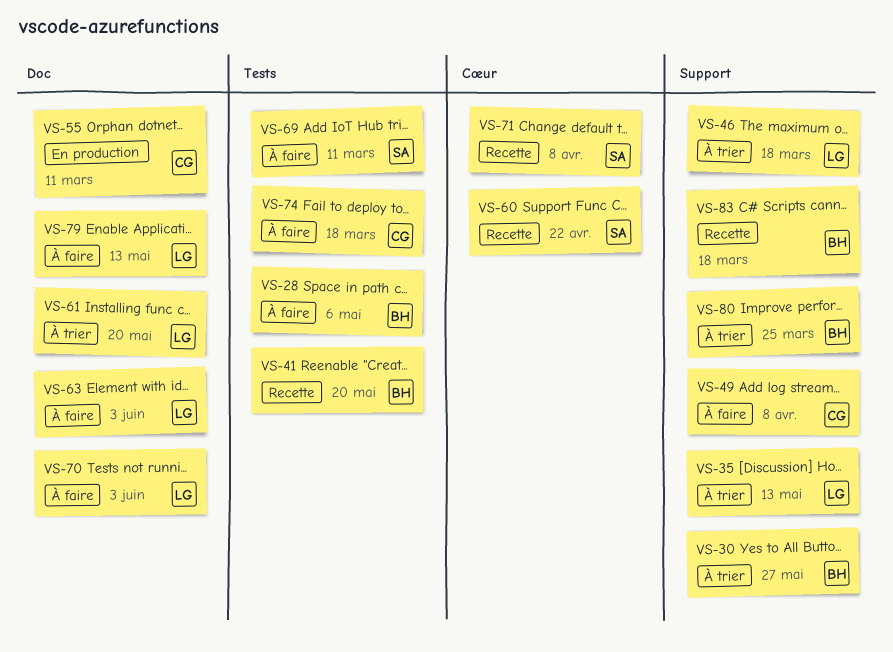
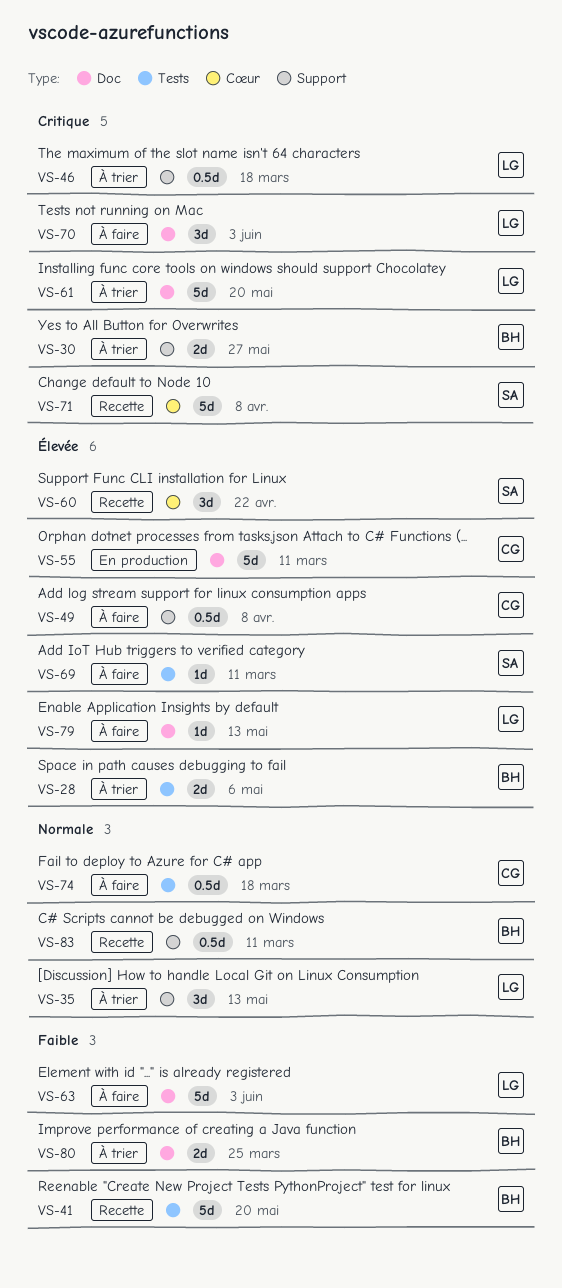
VS-28, status: À faire -> À trier
VS-80, label: Support -> Doc
VS-83, due: Mar 18 -> Mar 11

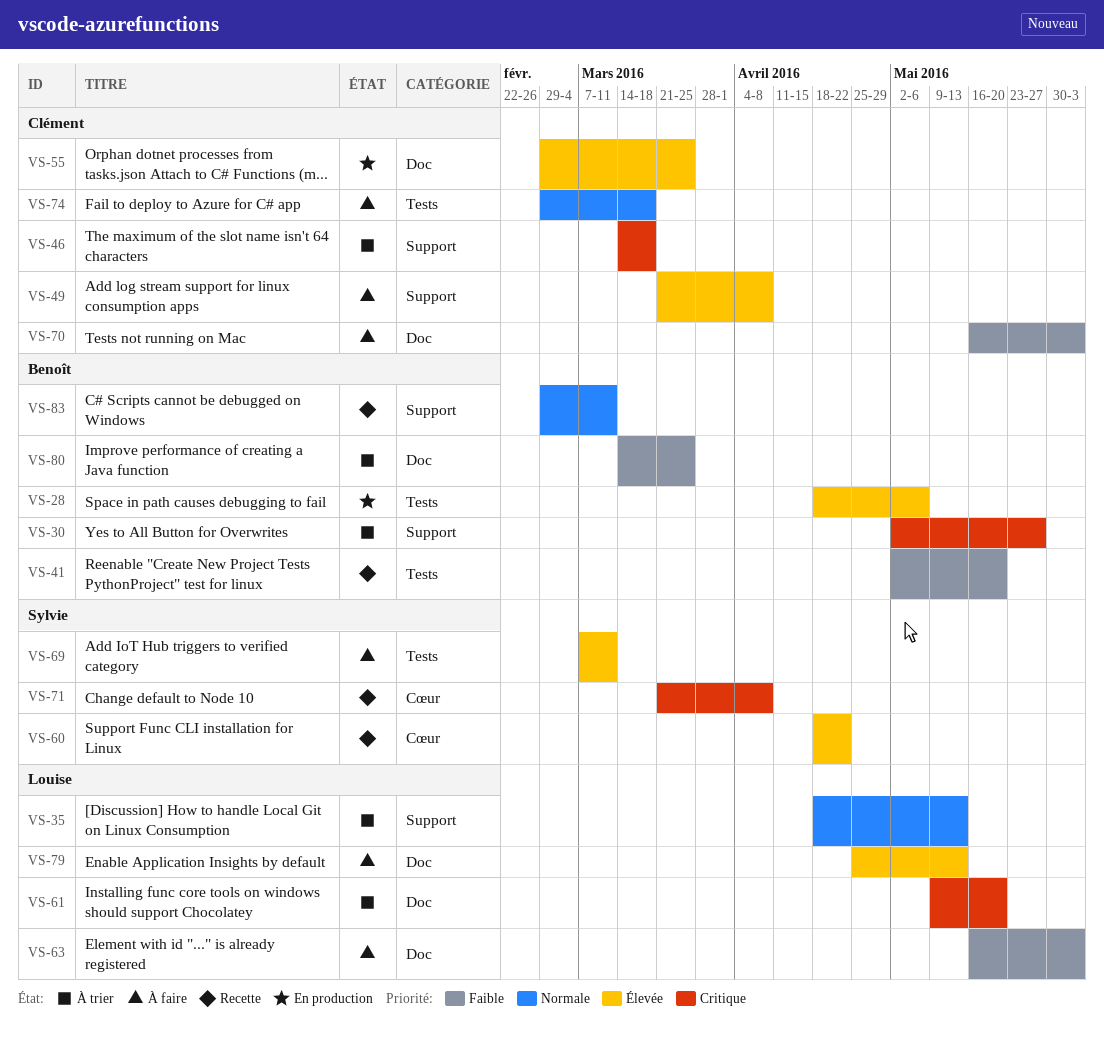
VS-28, status: À trier -> En production
VS-46, owner: Louise -> Clément
VS-55, due: Mar 11 -> Mar 25
VS-70, owner: Louise -> Clément
VS-70, priority: Critique -> Faible

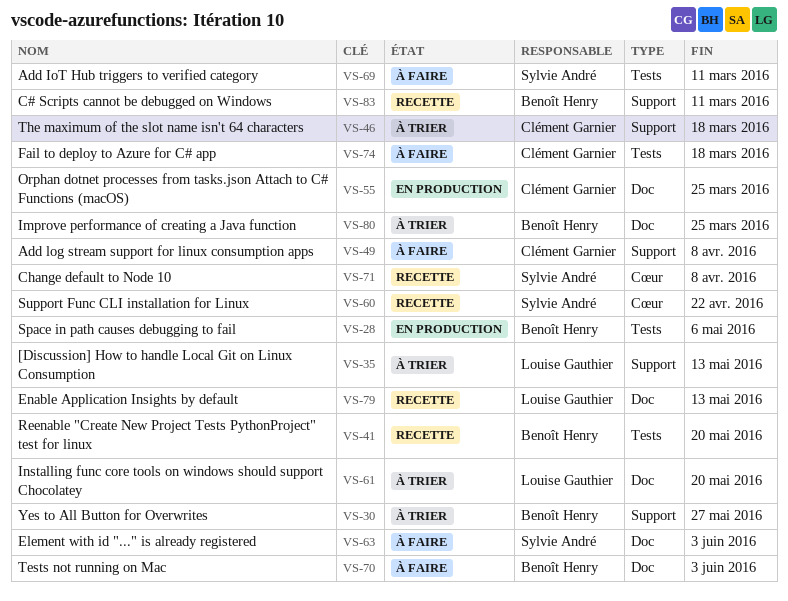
VS-63, owner: Louise Gauthier -> Sylvie André
VS-70, owner: Clément Garnier -> Benoît Henry
VS-79, status: À faire -> Recette

